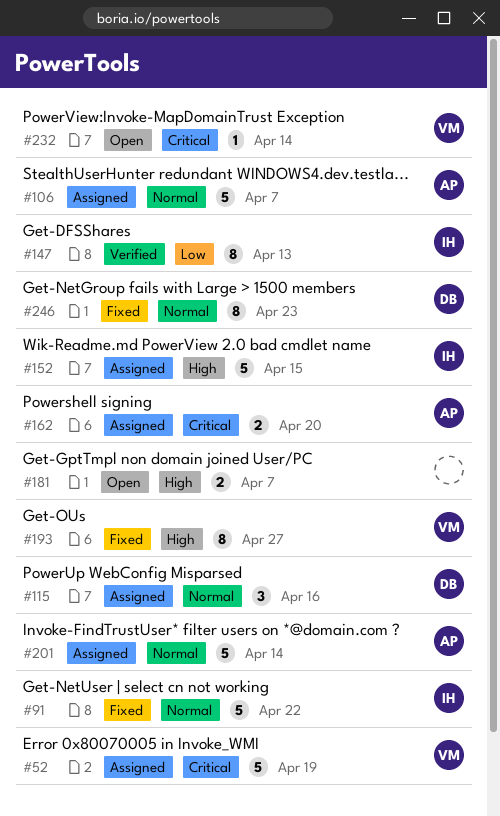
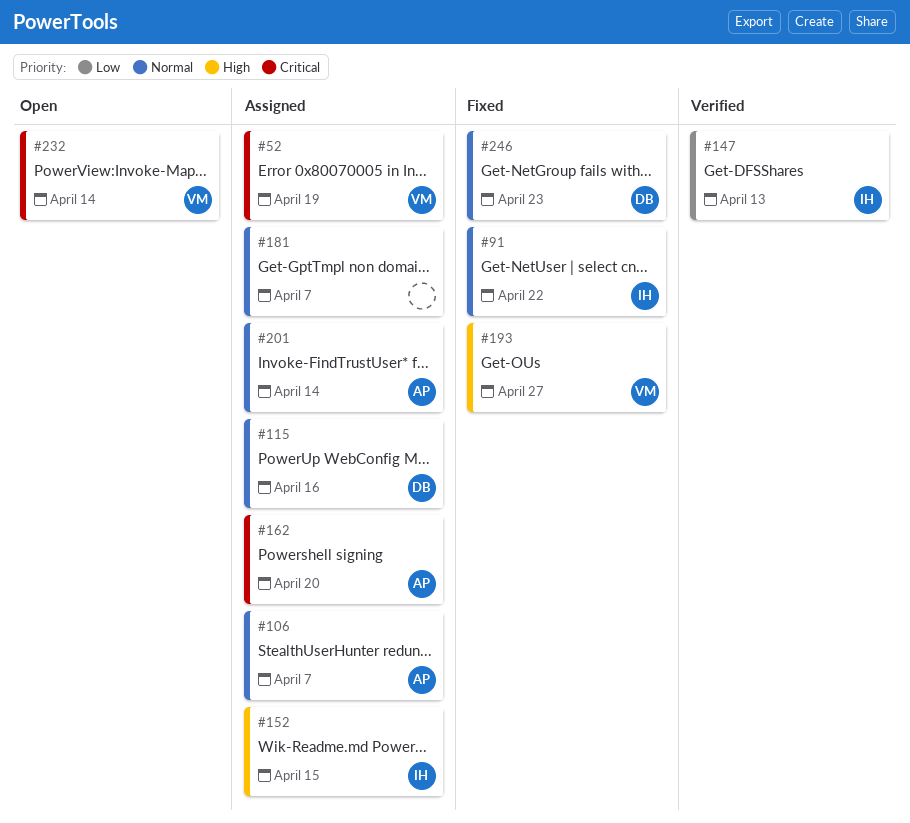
#181, status: Open -> Assigned
#181, priority: High -> Normal

